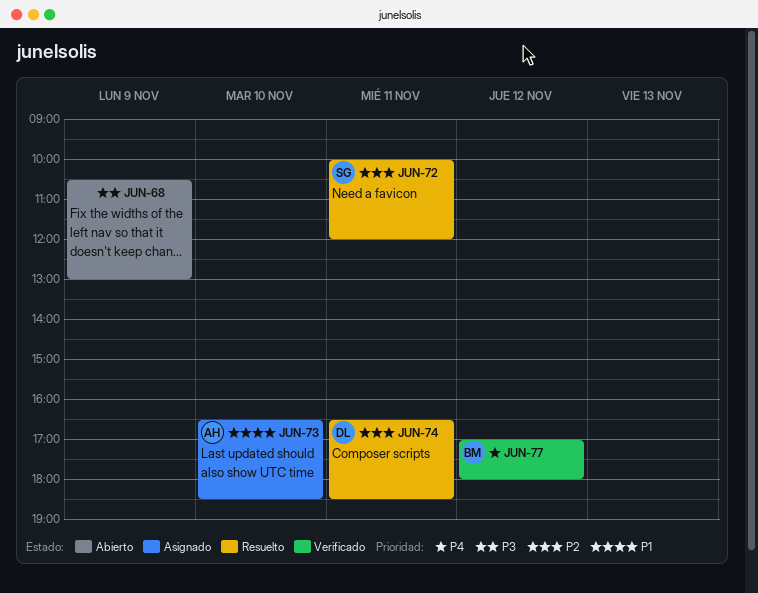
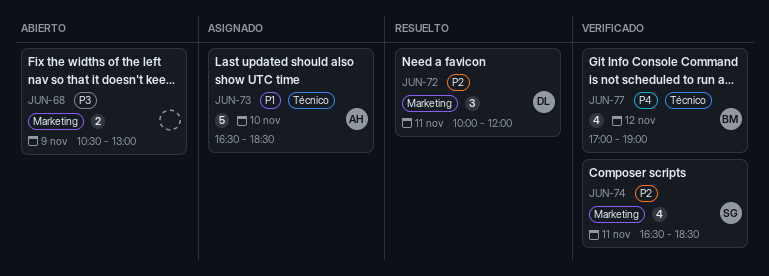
JUN-72, owner: SG -> DL
JUN-74, status: Resuelto -> Verificado
JUN-74, owner: DL -> SG
JUN-77, ends: 18:00 -> 19:00

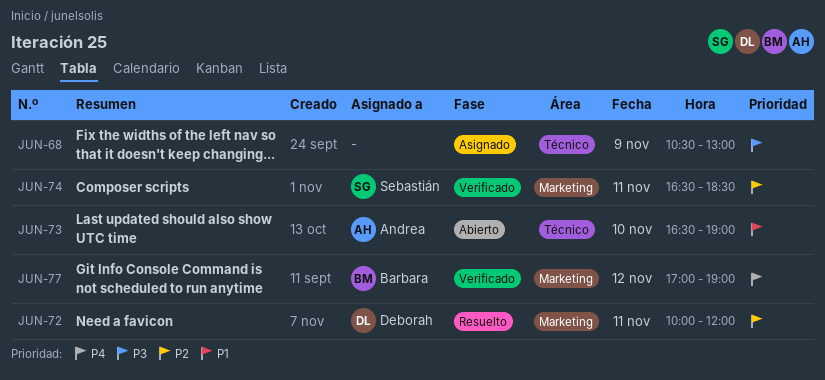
JUN-68, status: Abierto -> Asignado
JUN-68, label: Marketing -> Técnico
JUN-73, status: Asignado -> Abierto
JUN-73, ends: 18:30 -> 19:00
JUN-77, label: Técnico -> Marketing

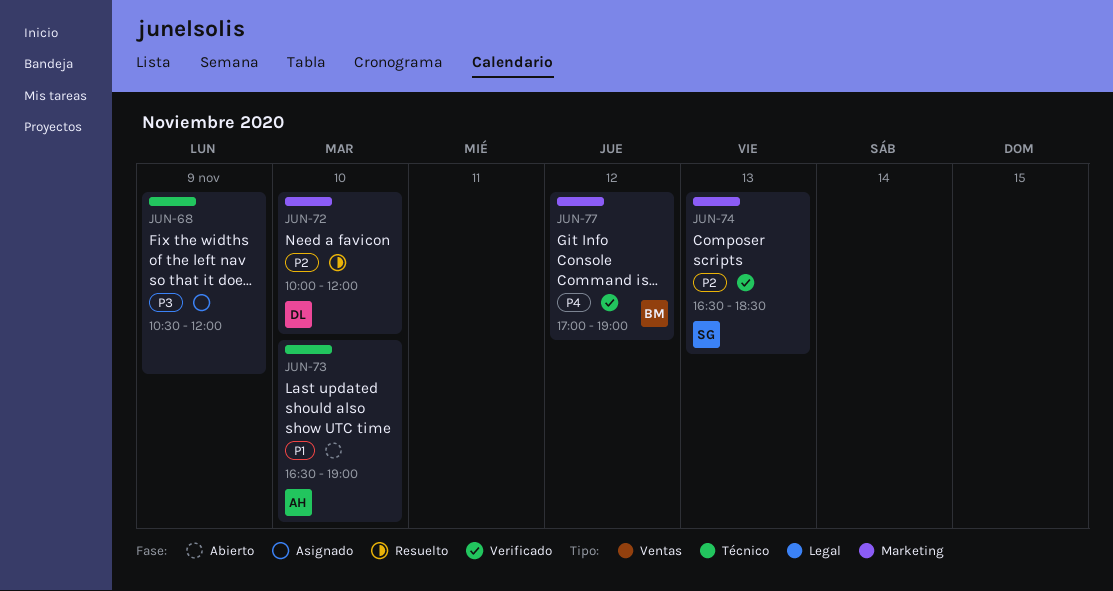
JUN-68, ends: 13:00 -> 12:00
JUN-72, day: Nov 11 -> Nov 10
JUN-74, day: Nov 11 -> Nov 13

